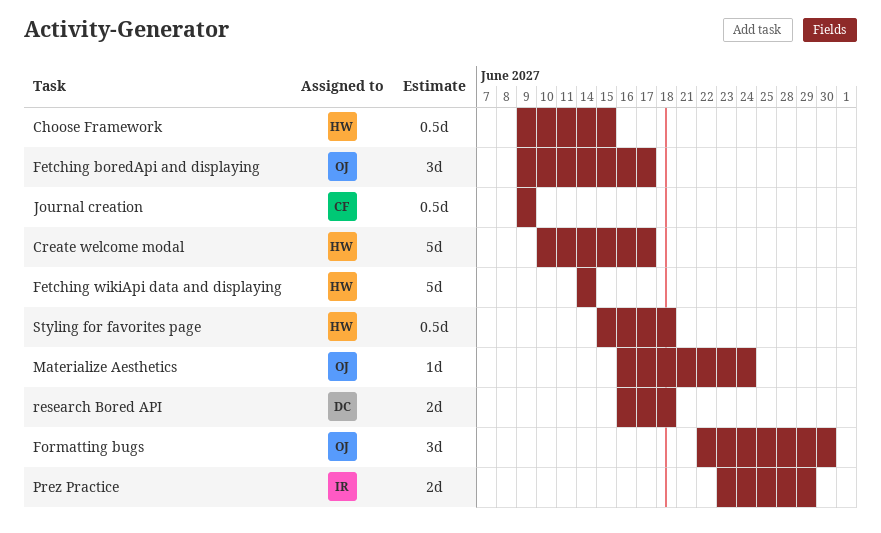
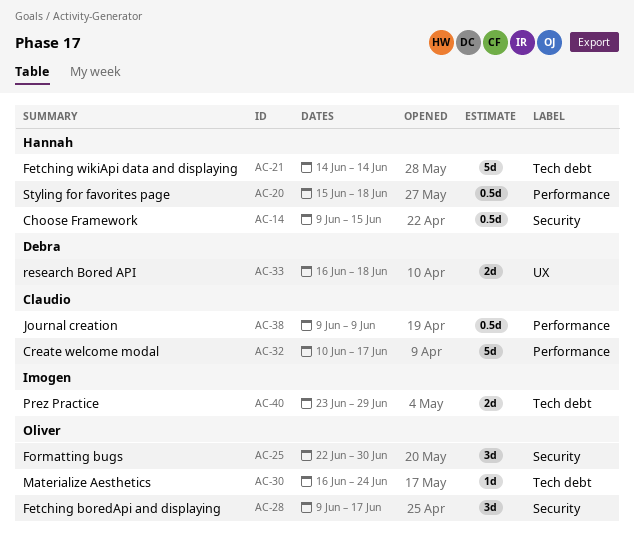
Create welcome modal, owner: Hannah -> Claudio

